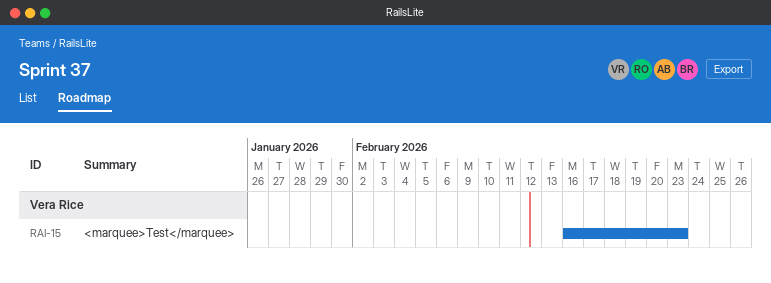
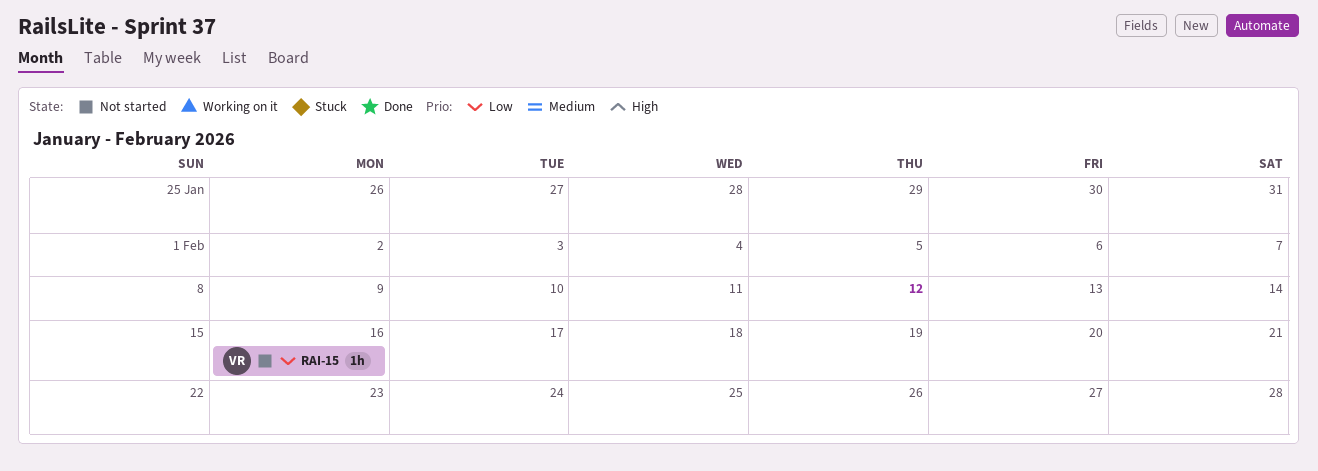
RAI-15, due: Feb 23 -> Feb 16

